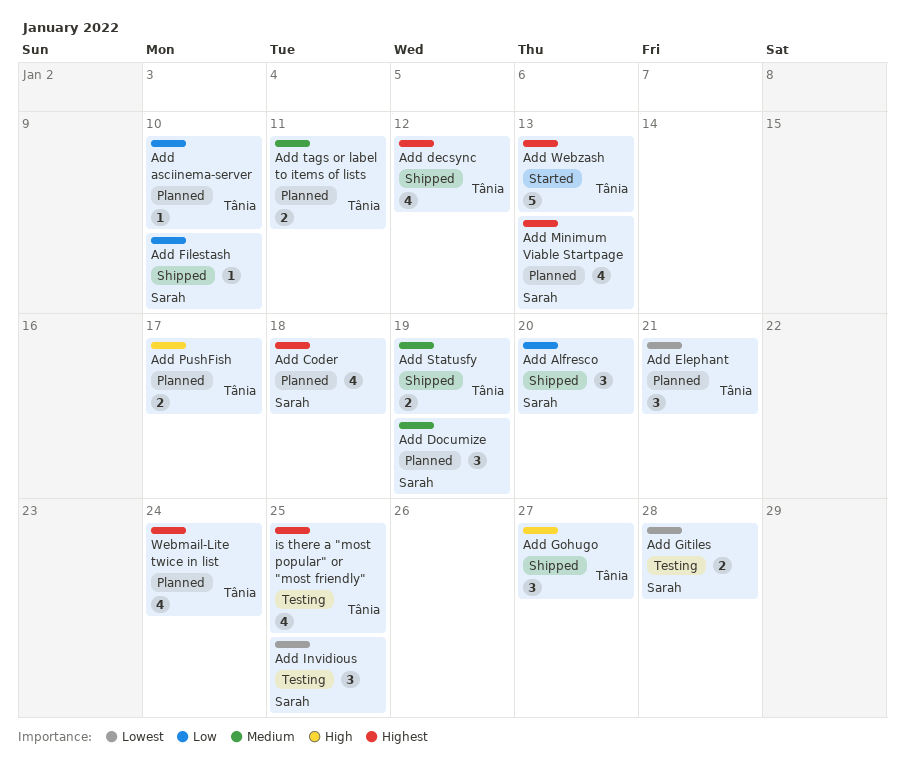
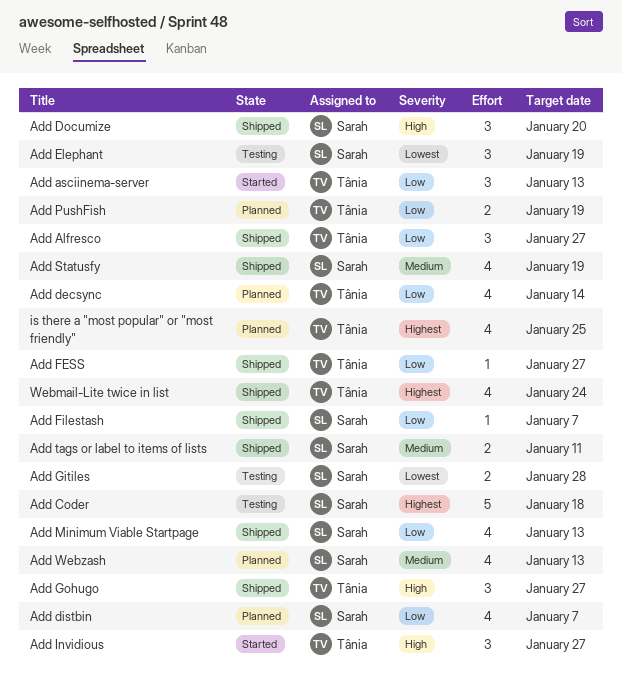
Add Alfresco, owner: Sarah -> Tânia
Add Alfresco, due: Jan 20 -> Jan 27
Add asciinema-server, status: Planned -> Started
Add asciinema-server, estimate: 1 -> 3
Add asciinema-server, due: Jan 10 -> Jan 13
Add Coder, status: Planned -> Testing
Add Coder, estimate: 4 -> 5
Add decsync, status: Shipped -> Planned
Add decsync, priority: Highest -> Low
Add decsync, due: Jan 12 -> Jan 14
Add distbin: none -> present
Add Documize, status: Planned -> Shipped
Add Documize, priority: Medium -> High
Add Documize, due: Jan 19 -> Jan 20
Add Elephant, status: Planned -> Testing
Add Elephant, owner: Tânia -> Sarah
Add Elephant, due: Jan 21 -> Jan 19
Add FESS: none -> present
Add Filestash, due: Jan 10 -> Jan 7
Add Invidious, status: Testing -> Started
Add Invidious, owner: Sarah -> Tânia
Add Invidious, priority: Lowest -> High
Add Invidious, due: Jan 25 -> Jan 27
Add Minimum Viable Startpage, status: Planned -> Shipped
Add Minimum Viable Startpage, priority: Highest -> Low
Add PushFish, priority: High -> Low
Add PushFish, due: Jan 17 -> Jan 19
Add Statusfy, owner: Tânia -> Sarah
Add Statusfy, estimate: 2 -> 4
Add tags or label to items of lists, status: Planned -> Shipped
Add tags or label to items of lists, owner: Tânia -> Sarah
Add Webzash, status: Started -> Planned
Add Webzash, owner: Tânia -> Sarah
Add Webzash, priority: Highest -> Medium
Add Webzash, estimate: 5 -> 4
is there a "most popular" or "most friendly", status: Testing -> Planned
Webmail-Lite twice in list, status: Planned -> Shipped

